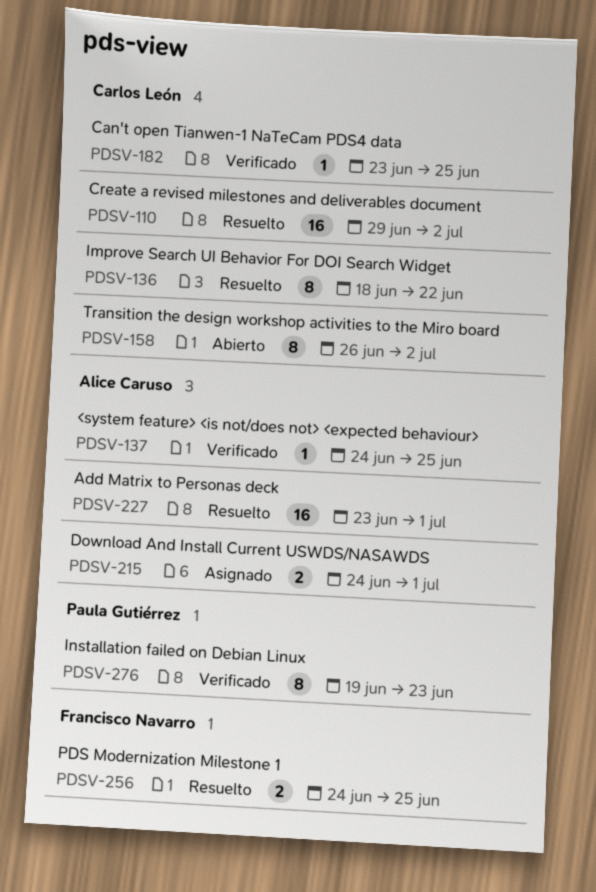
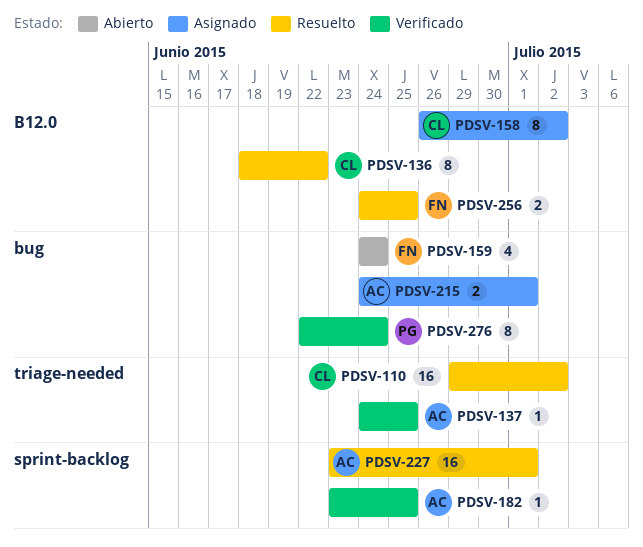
PDSV-158, status: Abierto -> Asignado
PDSV-159: none -> present
PDSV-182, owner: Carlos León -> Alice Caruso
PDSV-276, start: Jun 19 -> Jun 22
PDSV-276, due: Jun 23 -> Jun 24

